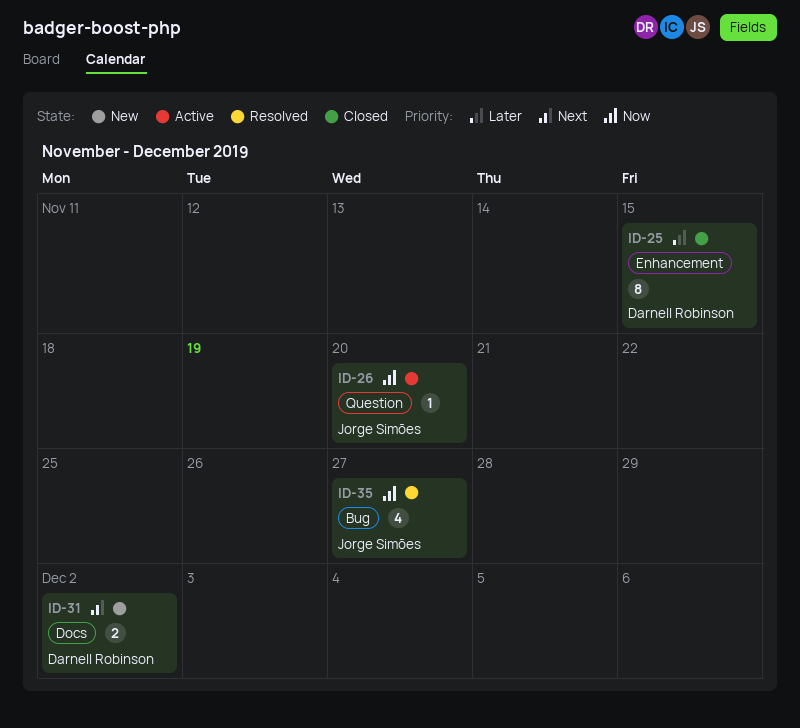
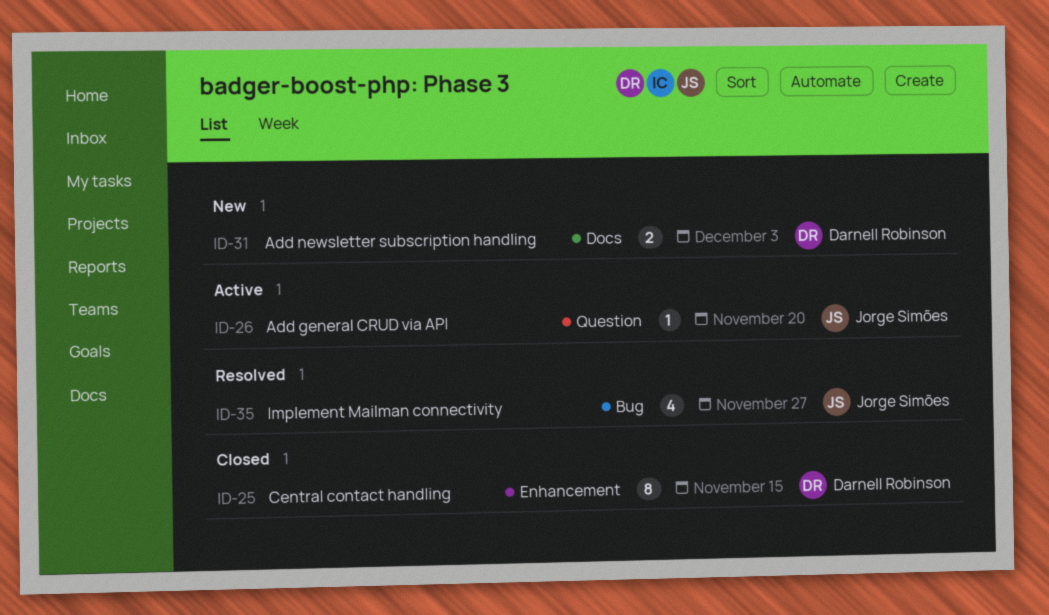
ID-31, due: Dec 2 -> Dec 3

